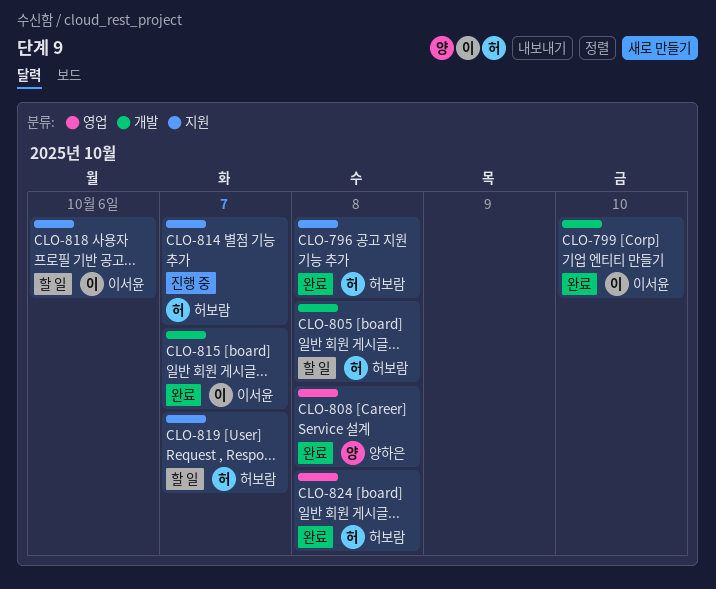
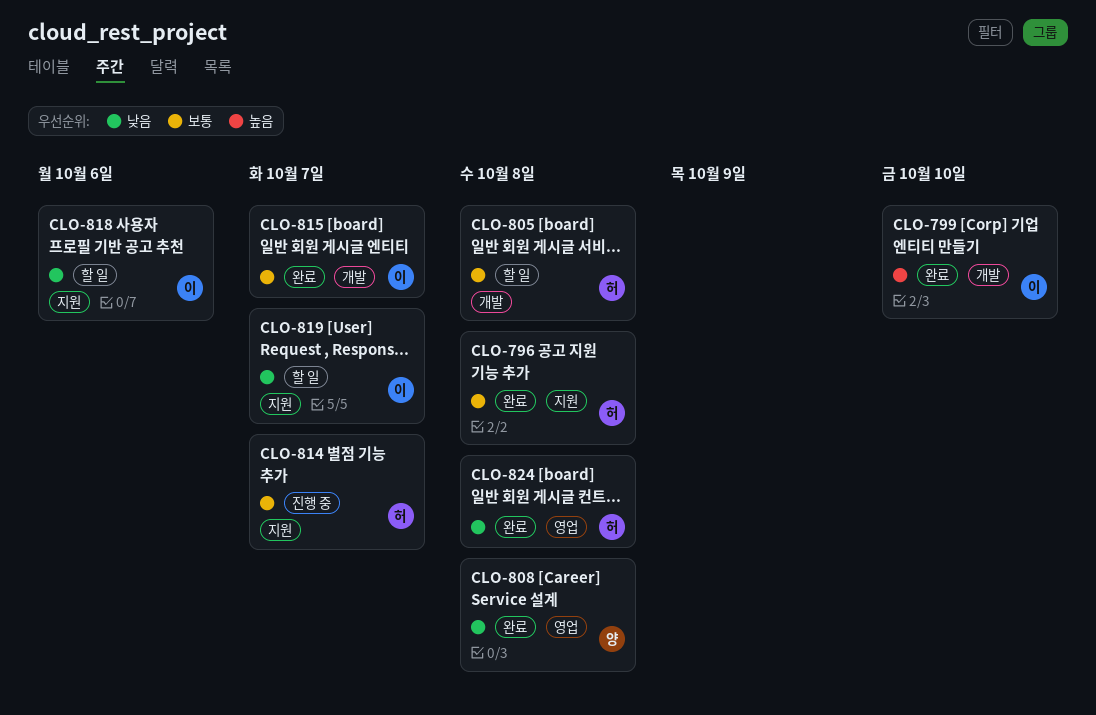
CLO-819, owner: 허보람 -> 이서윤

